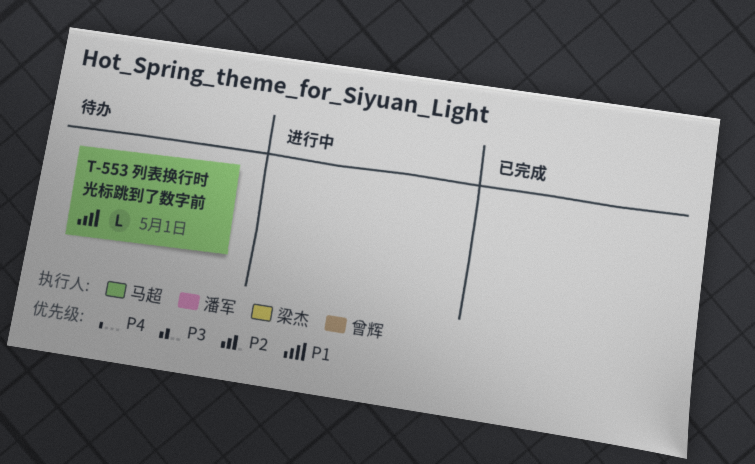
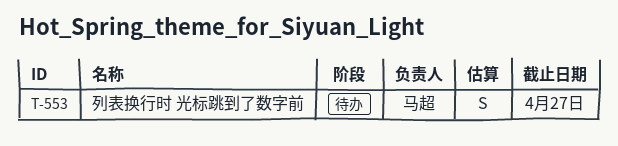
T-553, estimate: L -> S
T-553, due: May 1 -> Apr 27

